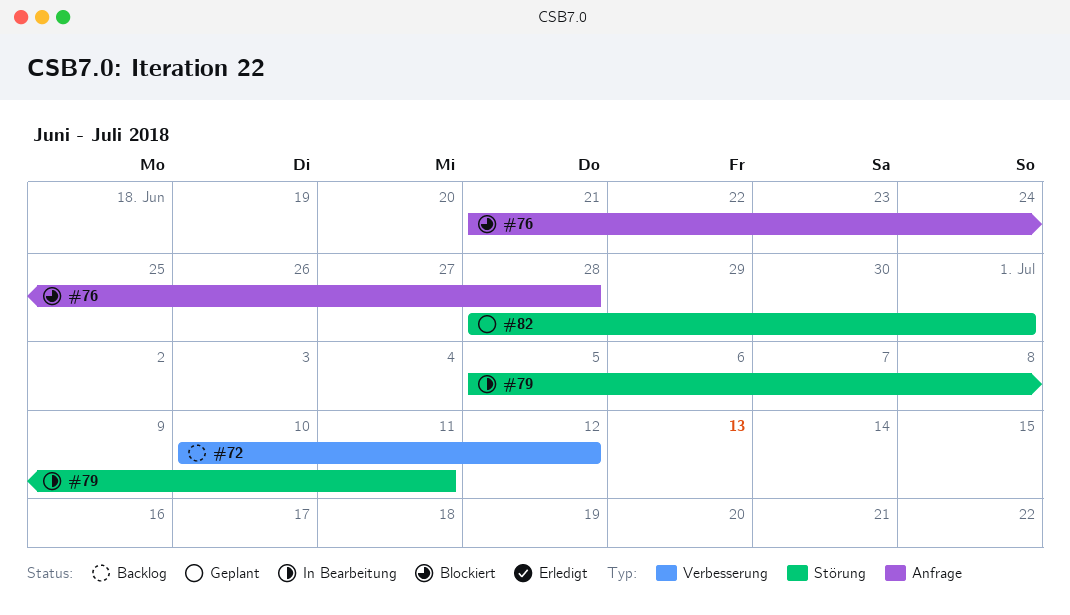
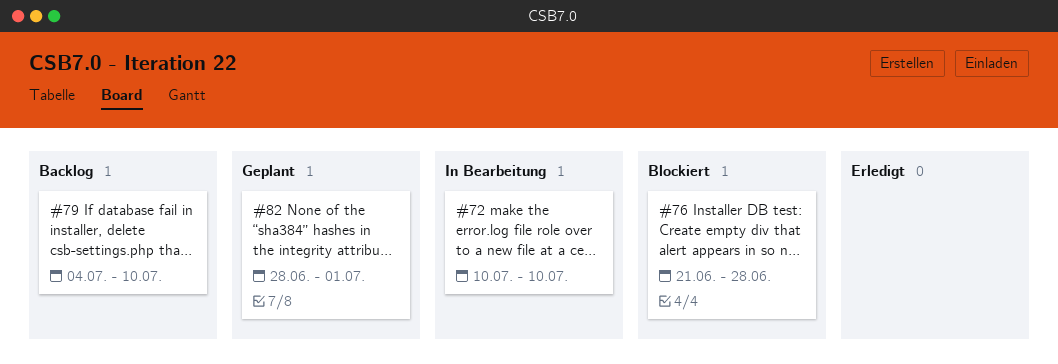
#72, status: Backlog -> In Bearbeitung
#72, due: Jul 12 -> Jul 10
#79, status: In Bearbeitung -> Backlog
#79, start: Jul 5 -> Jul 4
#79, due: Jul 11 -> Jul 10

